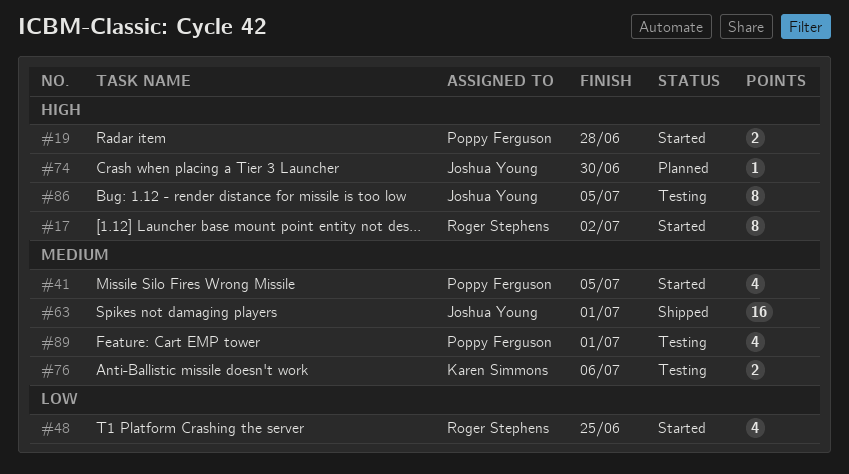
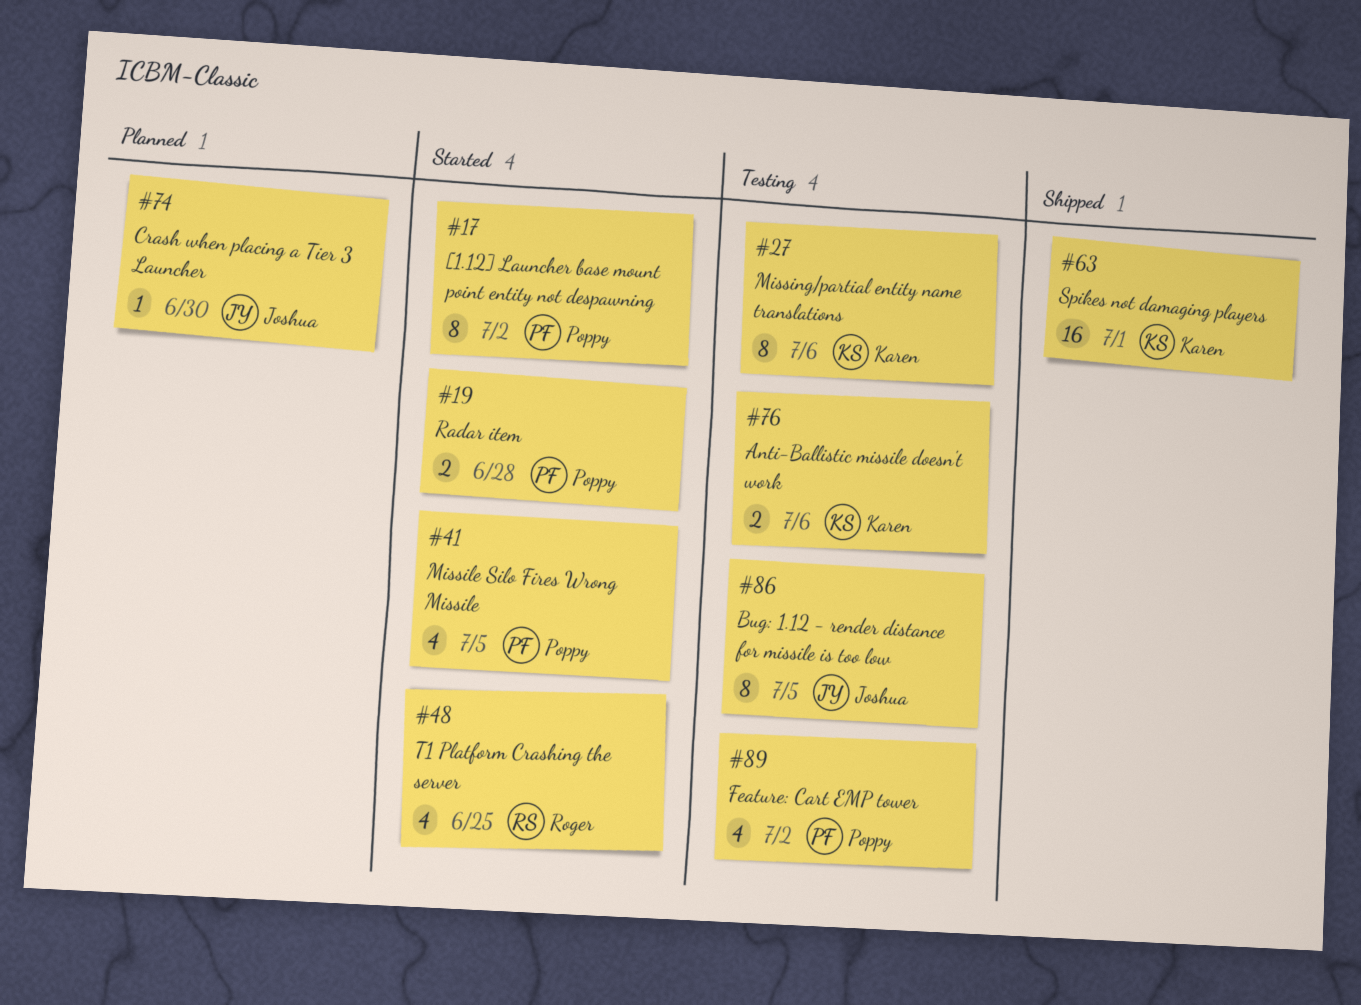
#17, owner: Roger Stephens -> Poppy Ferguson
#27: none -> present
#63, owner: Joshua Young -> Karen Simmons
#89, due: Jul 1 -> Jul 2

